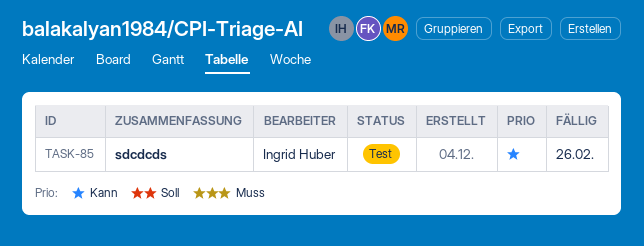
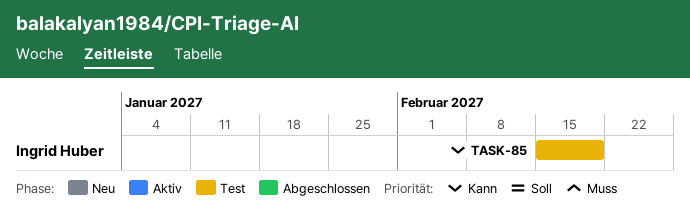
TASK-85, due: Feb 26 -> Feb 19

